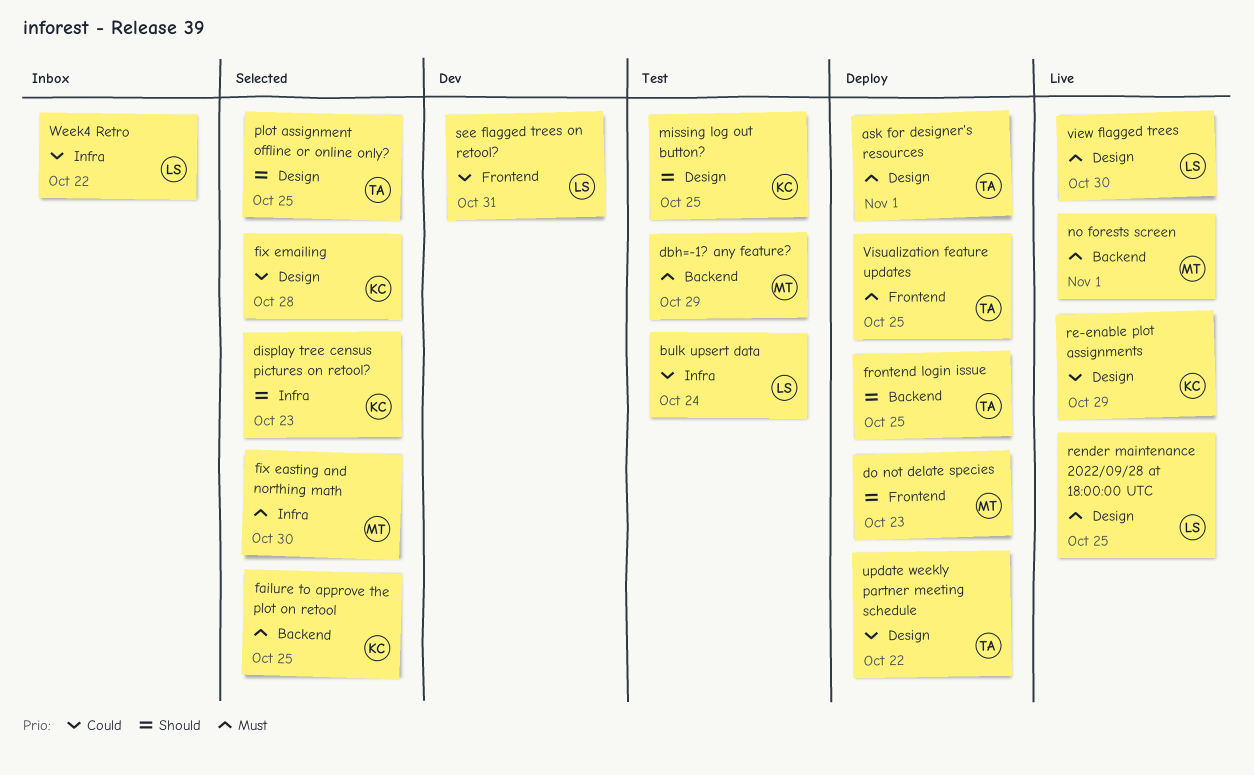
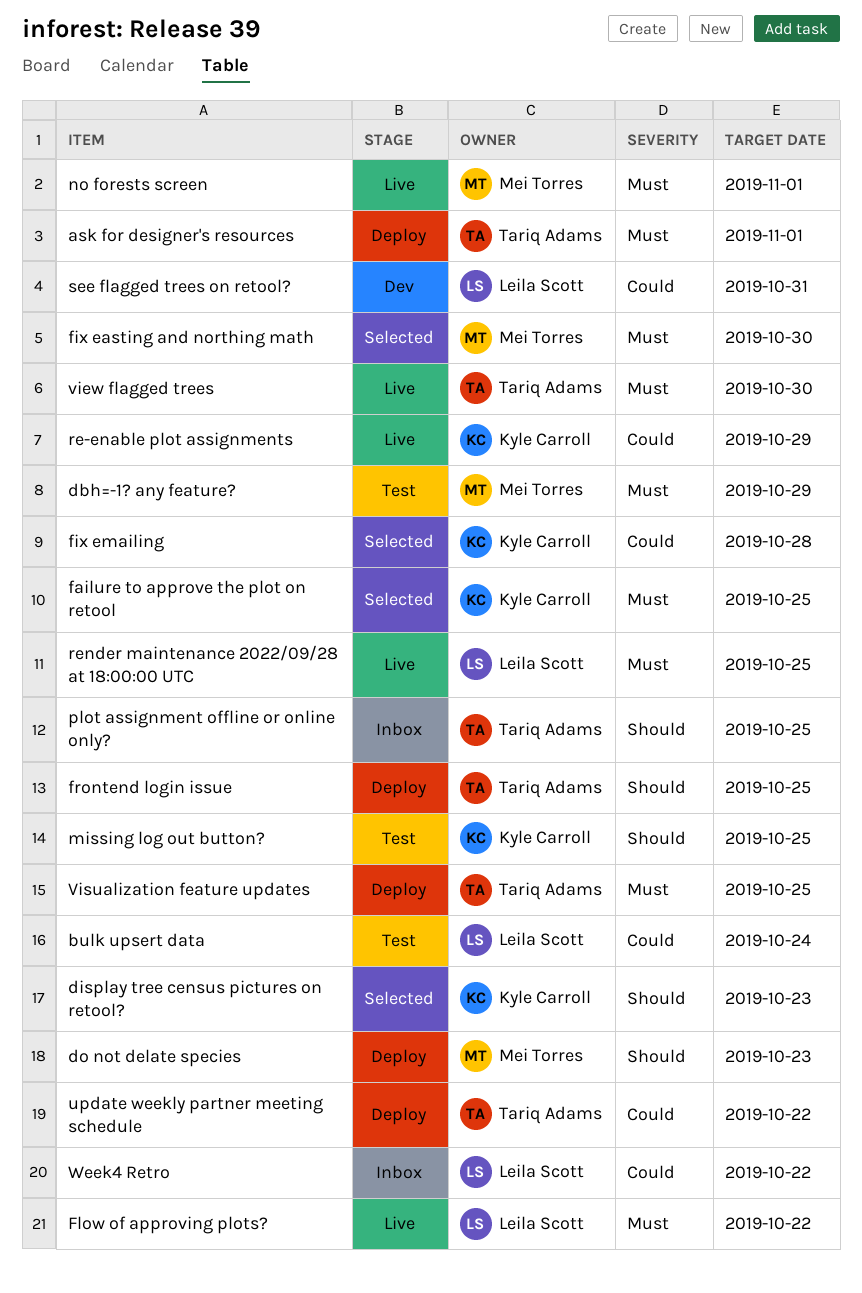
Flow of approving plots?: none -> present
plot assignment offline or online only?, status: Selected -> Inbox
view flagged trees, owner: Leila Scott -> Tariq Adams

